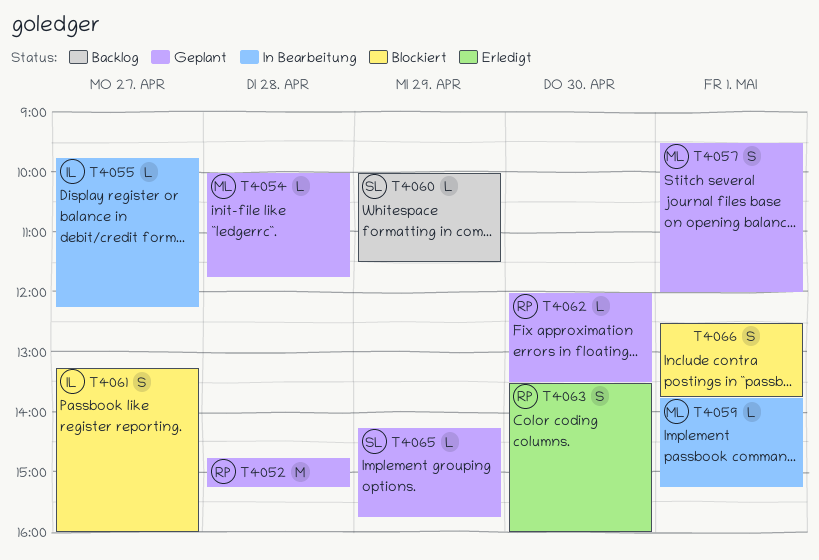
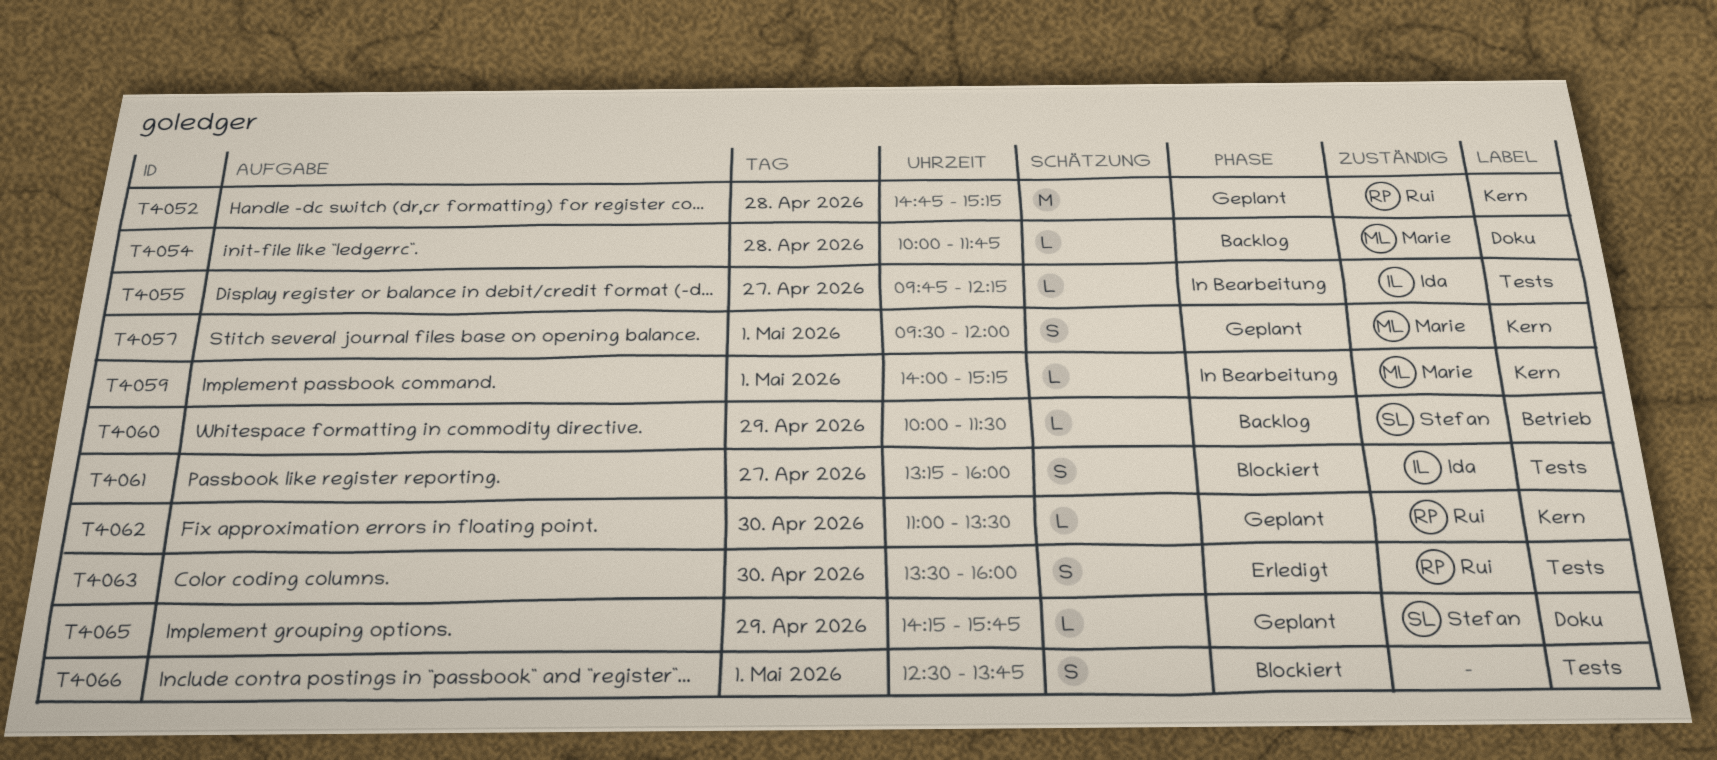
T4054, status: Geplant -> Backlog
T4059, begins: 13:45 -> 14:00
T4062, begins: 12:00 -> 11:00

